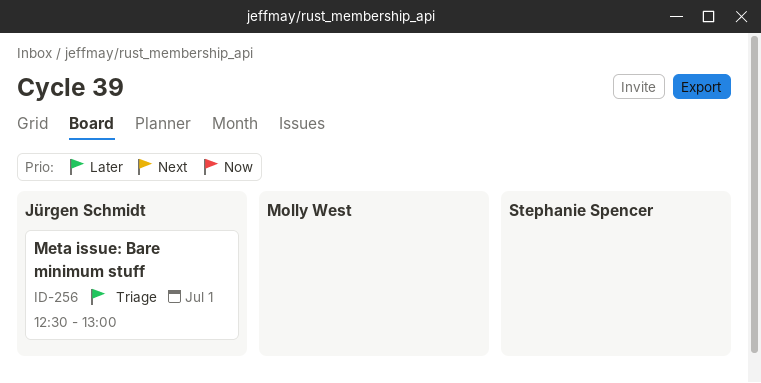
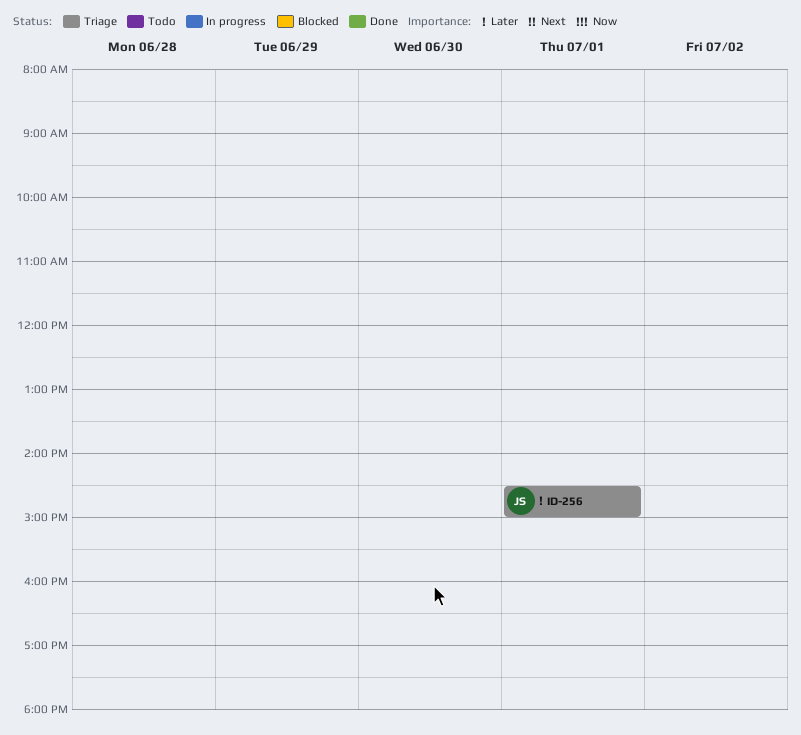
ID-256, begins: 12:30 -> 14:30
ID-256, ends: 13:00 -> 15:00

